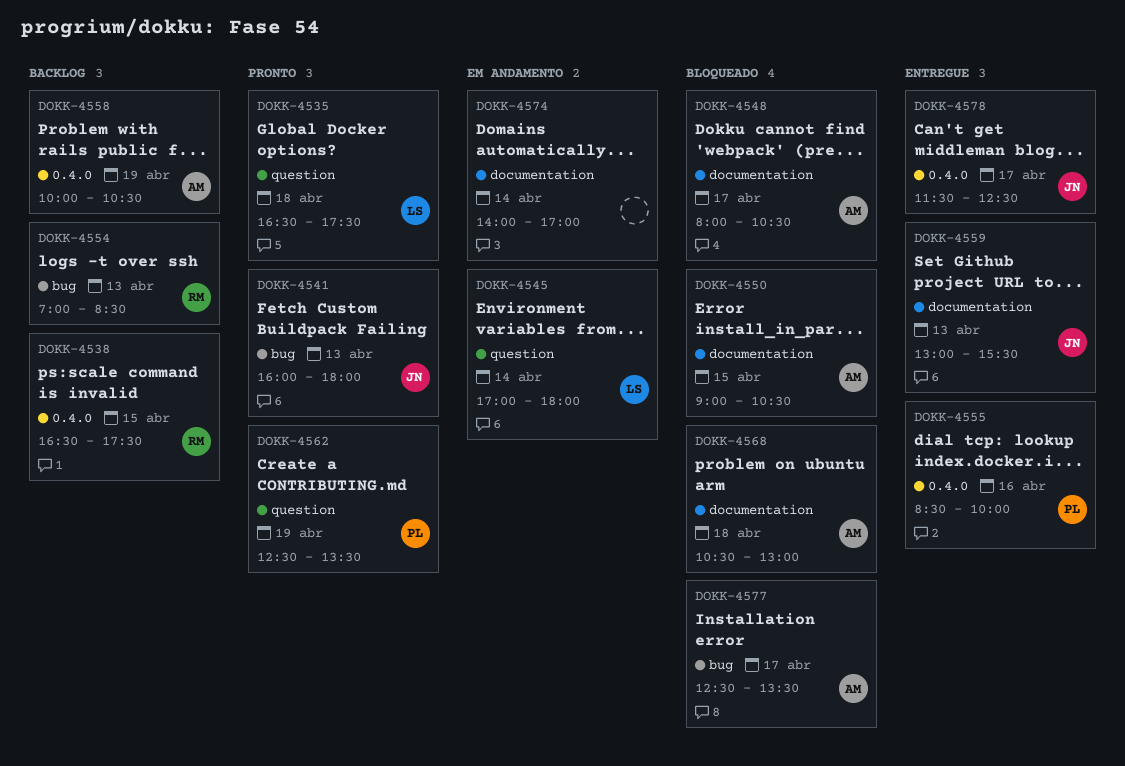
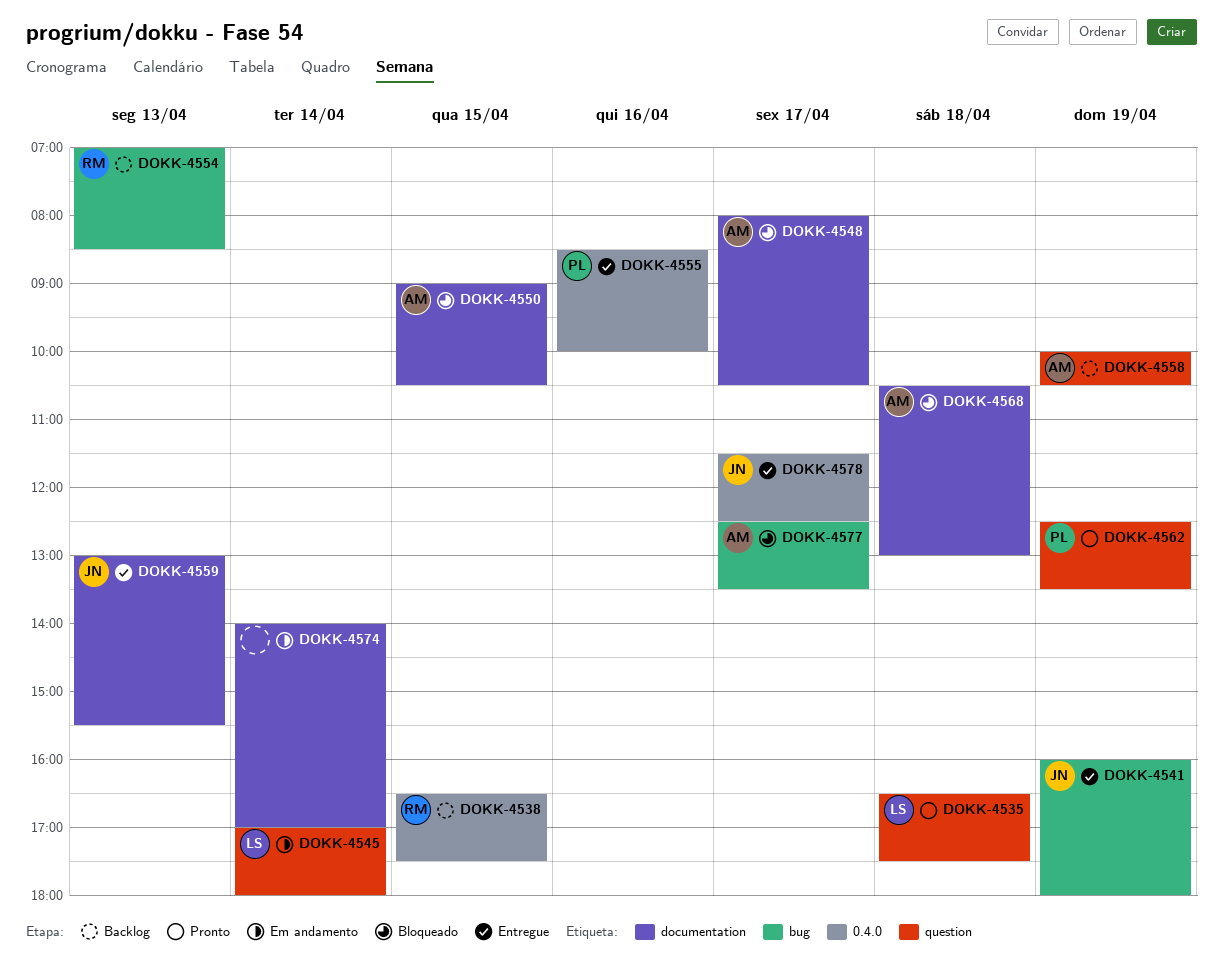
DOKK-4541, status: Pronto -> Entregue
DOKK-4541, day: Apr 13 -> Apr 19
DOKK-4558, label: 0.4.0 -> question

